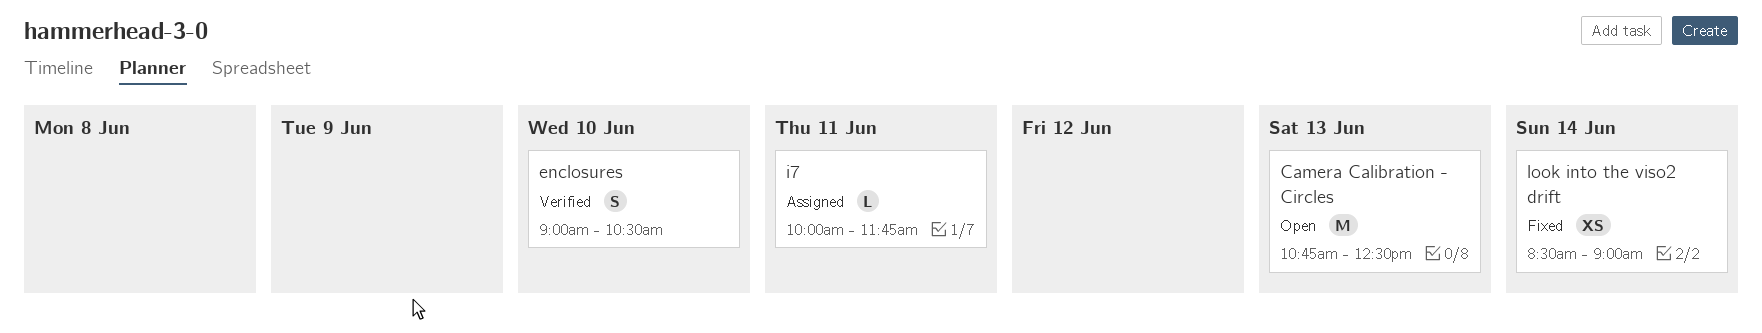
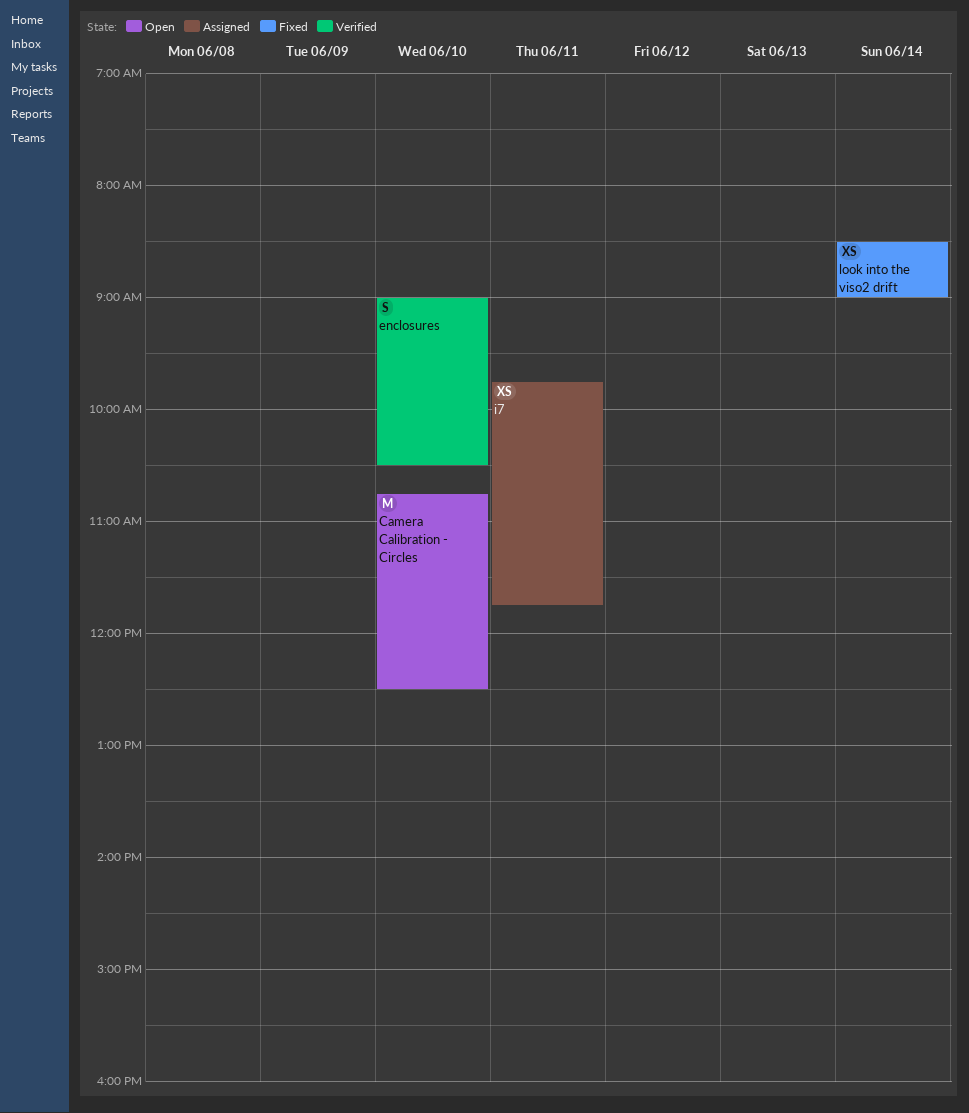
Camera Calibration - Circles, day: Jun 13 -> Jun 10
i7, estimate: L -> XS
i7, begins: 10:00 -> 09:45

